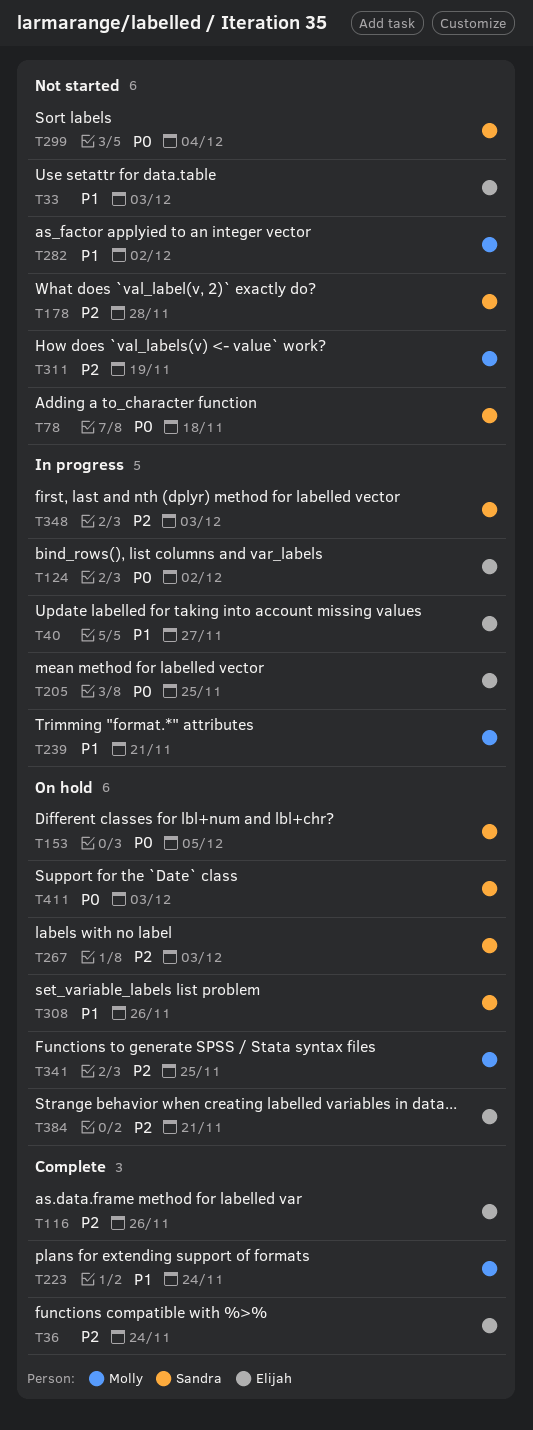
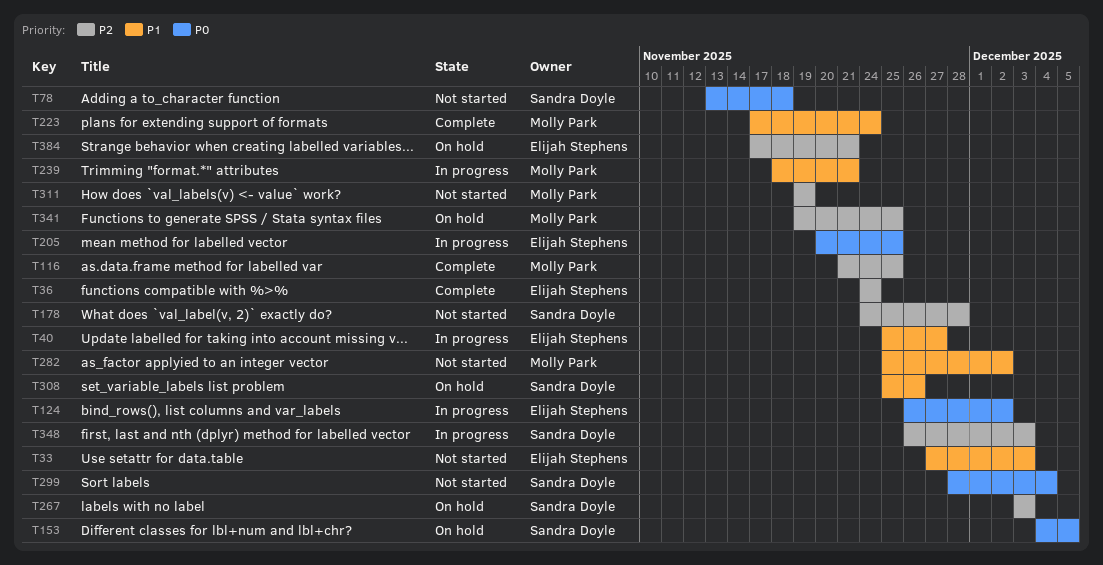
T116, owner: Elijah Stephens -> Molly Park
T116, due: Nov 26 -> Nov 25
T411: present -> none

